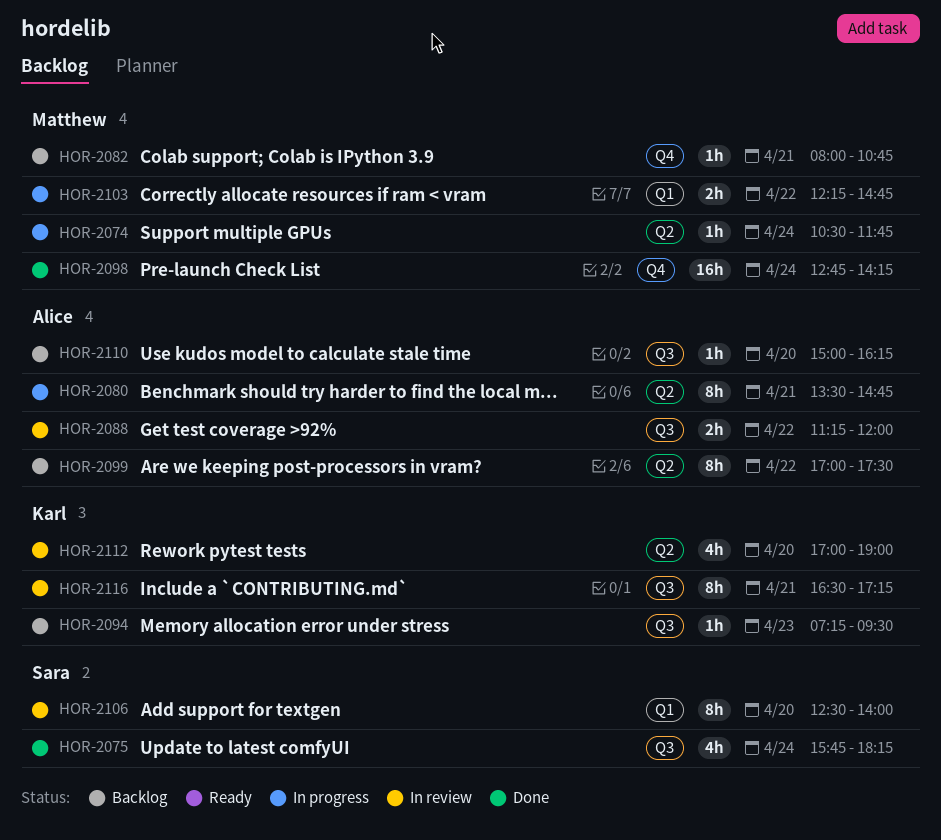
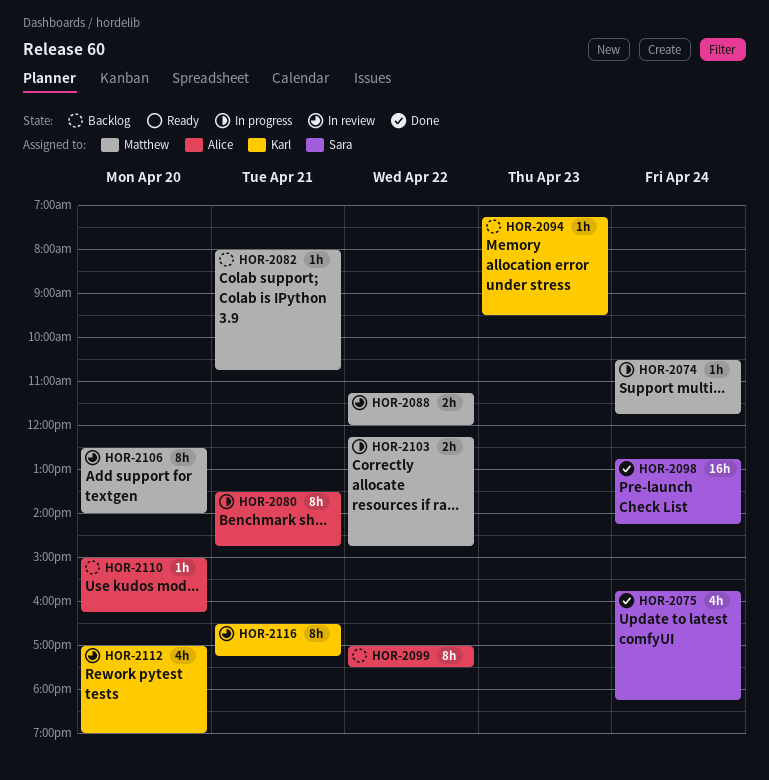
HOR-2088, owner: Alice -> Matthew
HOR-2098, owner: Matthew -> Sara
HOR-2106, owner: Sara -> Matthew

